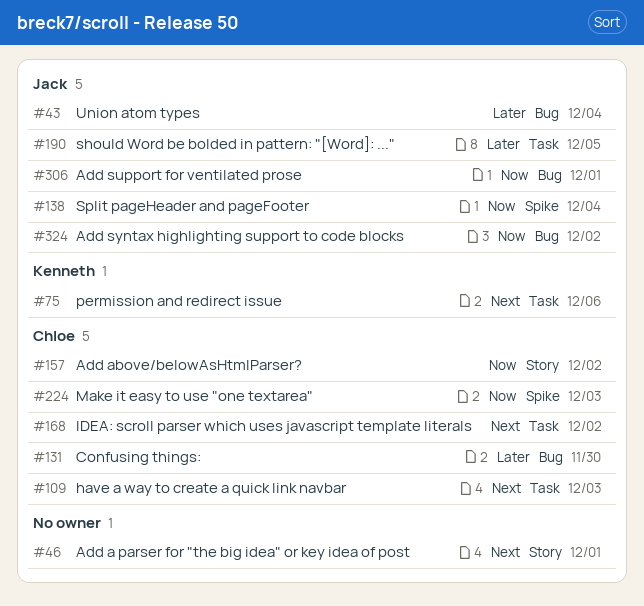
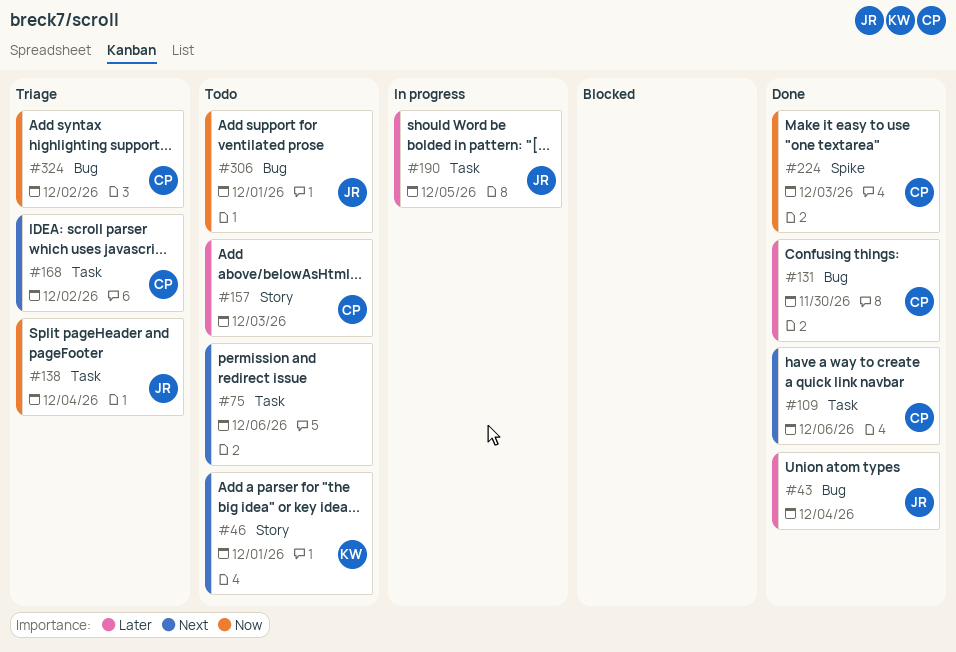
#46, owner: none -> Kenneth
#75, owner: Kenneth -> none
#109, due: Dec 3 -> Dec 6
#138, label: Spike -> Task
#157, priority: Now -> Later
#157, due: Dec 2 -> Dec 3
#324, owner: Jack -> Chloe

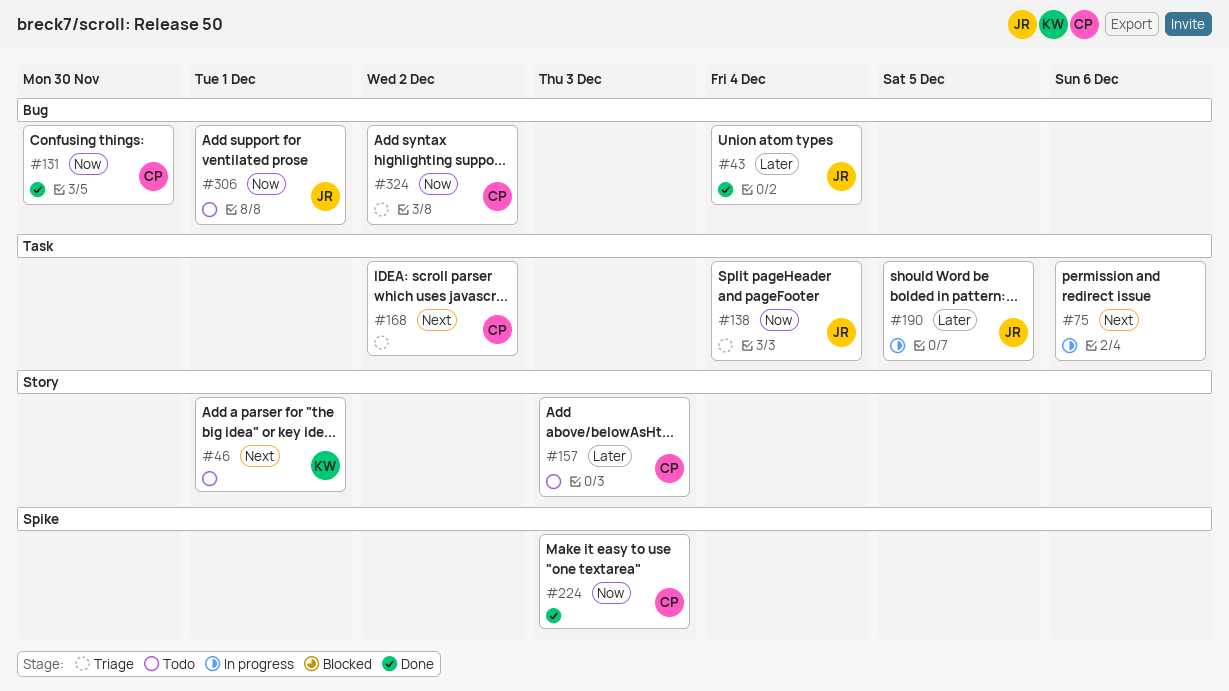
#75, status: Todo -> In progress
#109: present -> none
#131, priority: Later -> Now

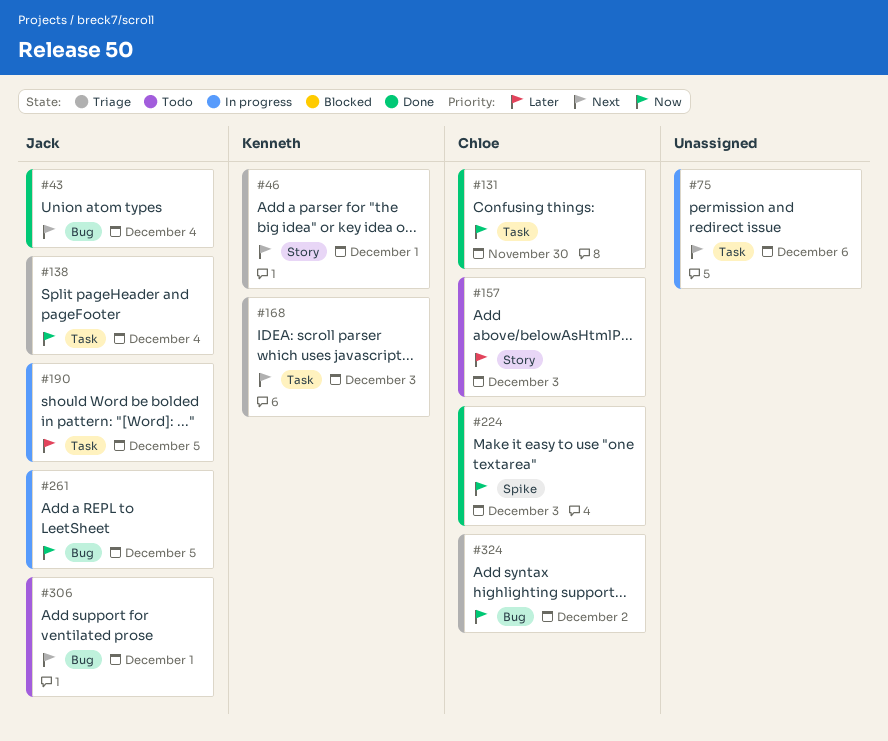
#43, priority: Later -> Next
#46, status: Todo -> Triage
#131, label: Bug -> Task
#168, owner: Chloe -> Kenneth
#168, due: Dec 2 -> Dec 3
#261: none -> present
#306, priority: Now -> Next

